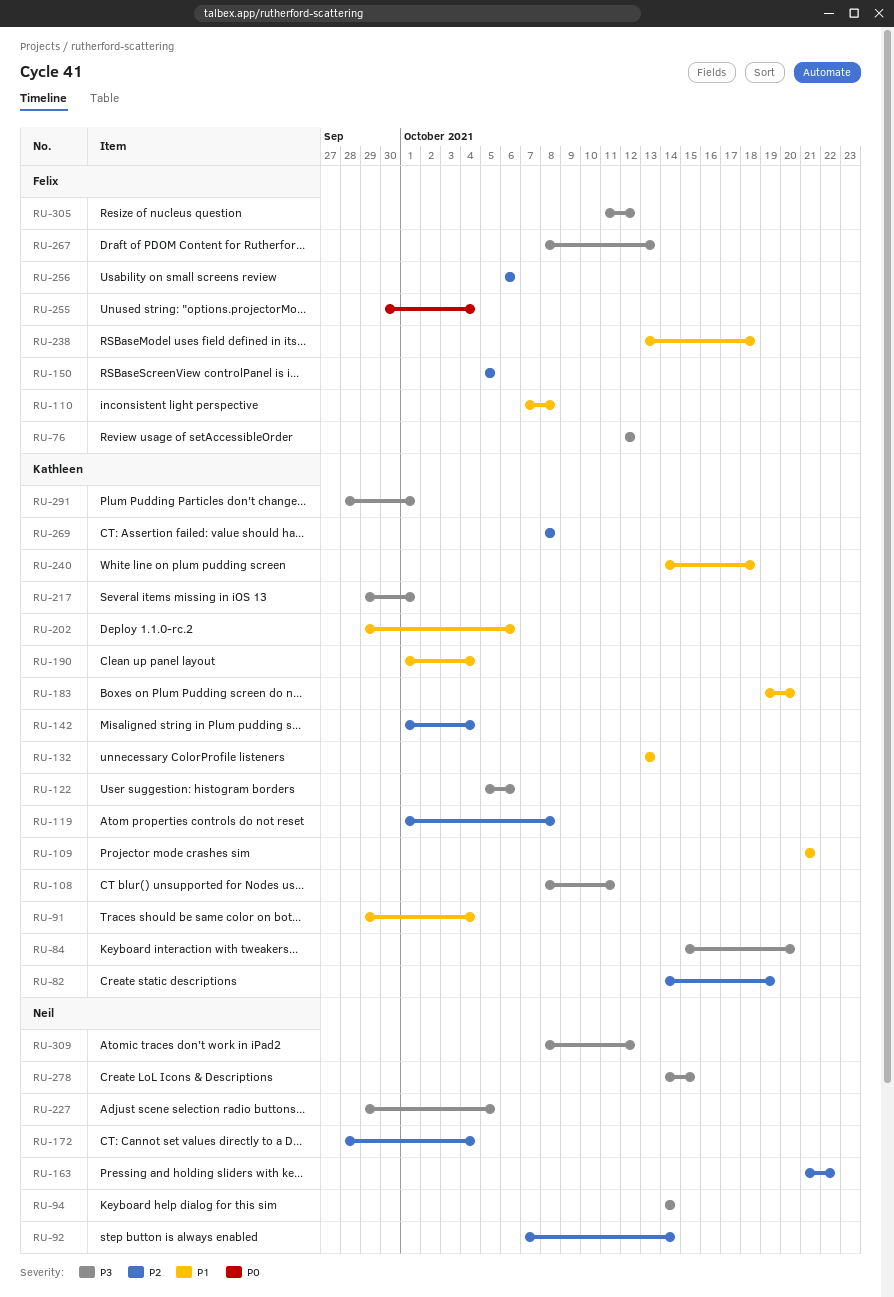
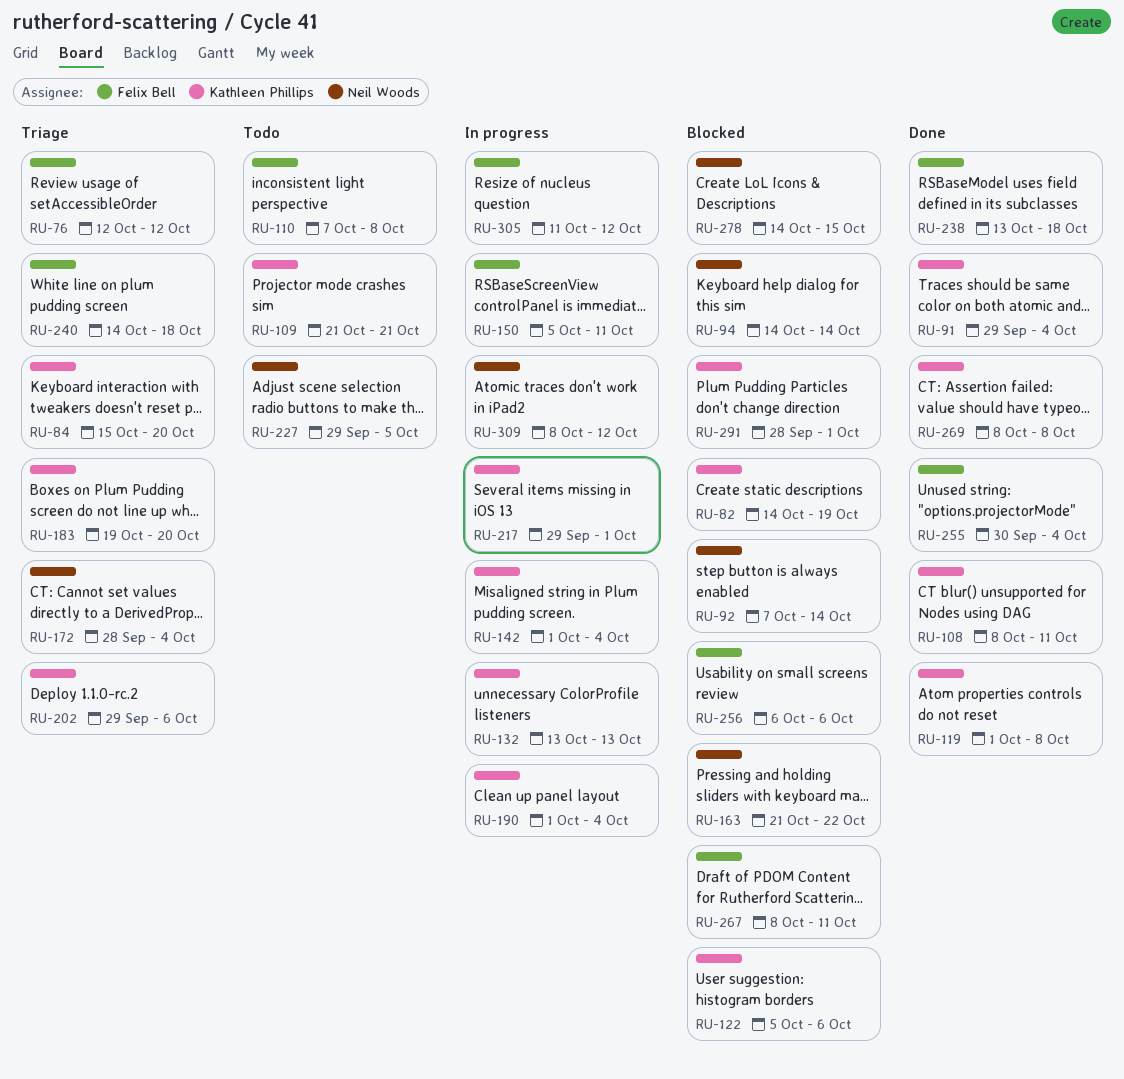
RU-150, due: Oct 5 -> Oct 11
RU-240, owner: Kathleen Phillips -> Felix Bell
RU-267, due: Oct 13 -> Oct 11

